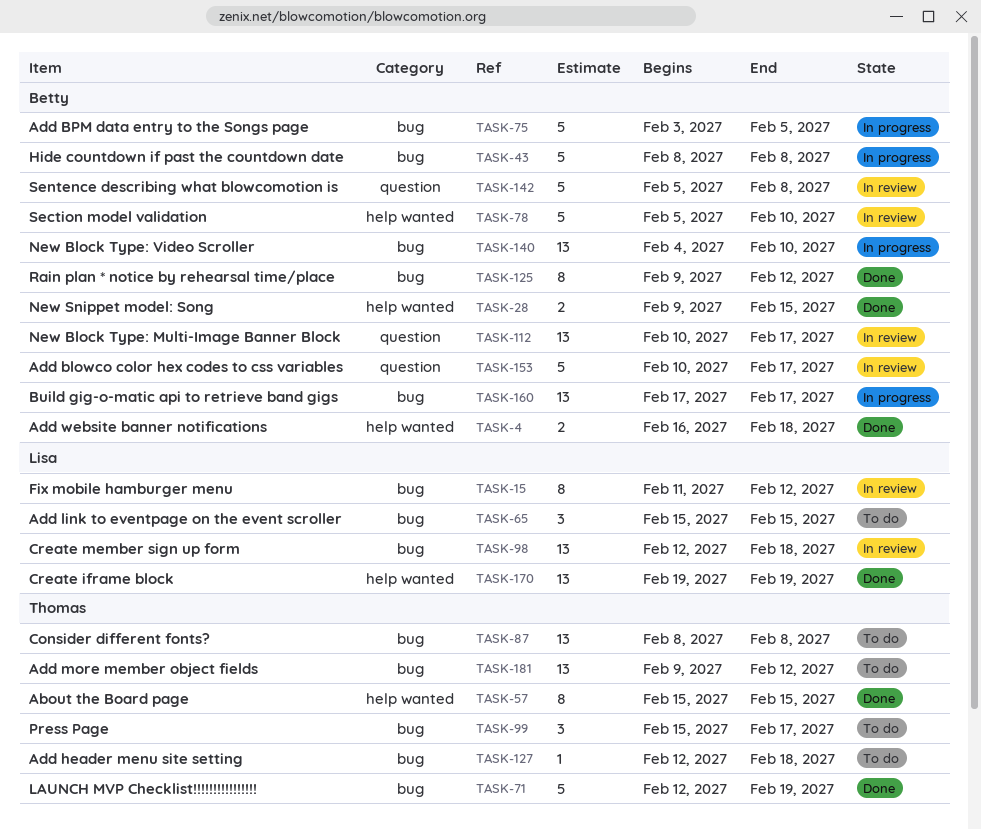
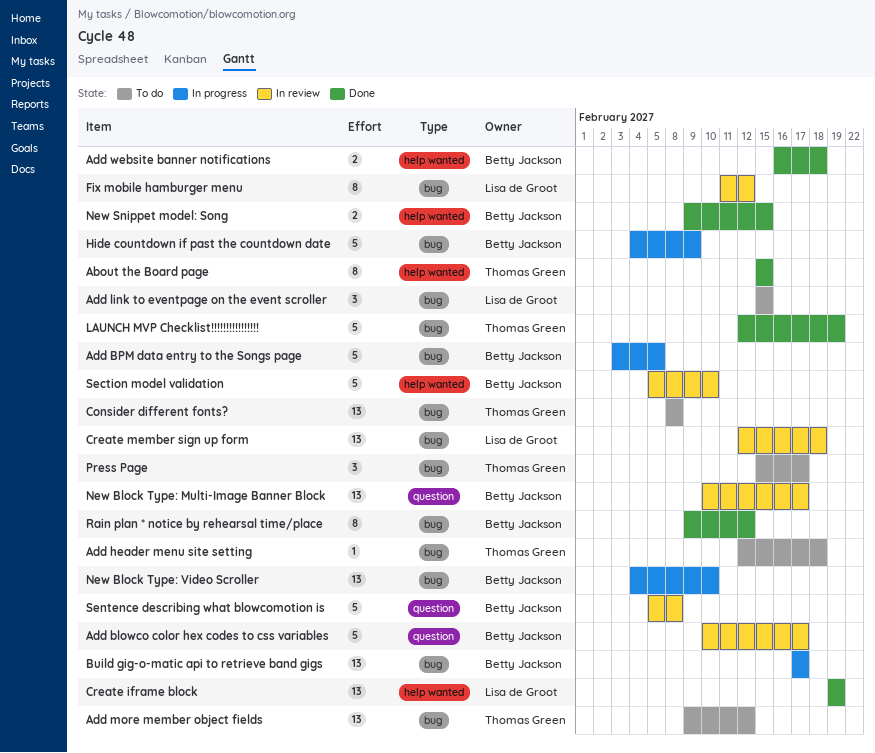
Hide countdown if past the countdown date, start: Feb 8 -> Feb 4
Hide countdown if past the countdown date, due: Feb 8 -> Feb 9

